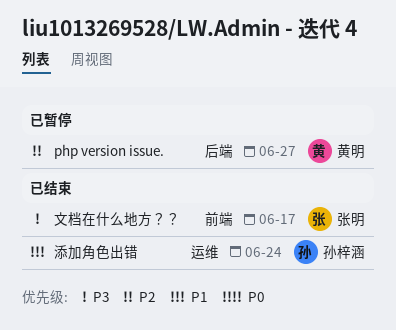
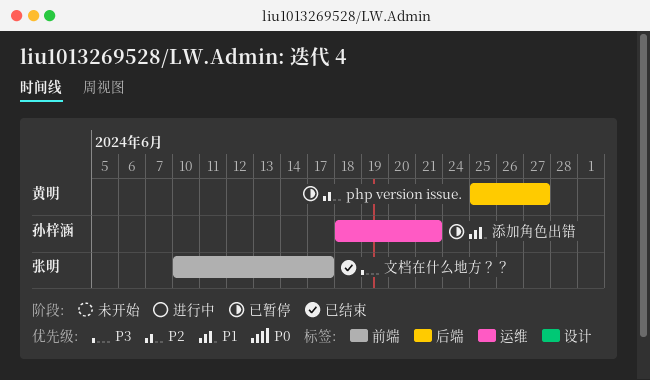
添加角色出错, status: 已结束 -> 已暂停
添加角色出错, due: Jun 24 -> Jun 21

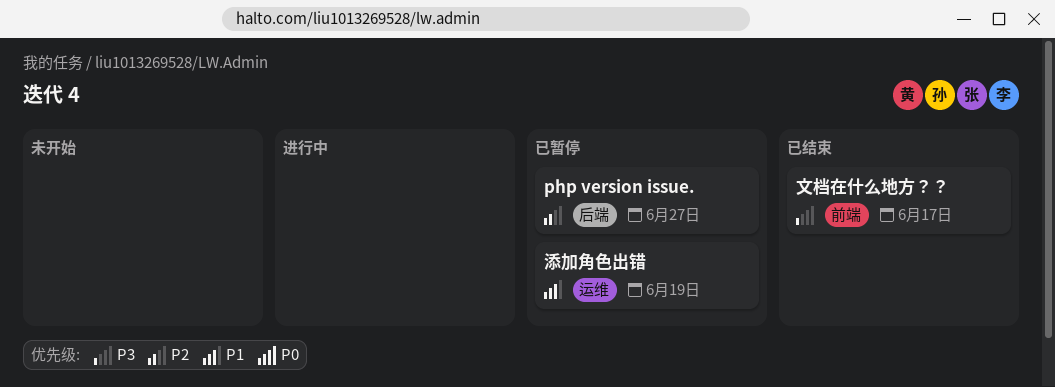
添加角色出错, due: Jun 21 -> Jun 19

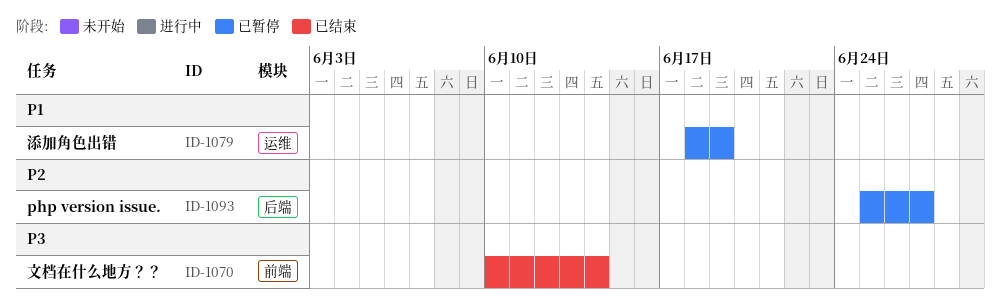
文档在什么地方？？, due: Jun 17 -> Jun 14

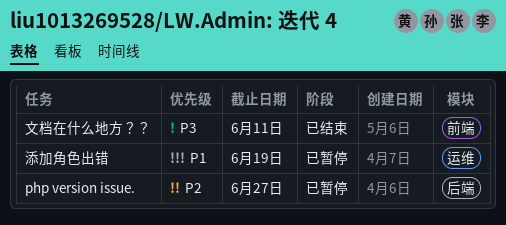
文档在什么地方？？, due: Jun 14 -> Jun 11

